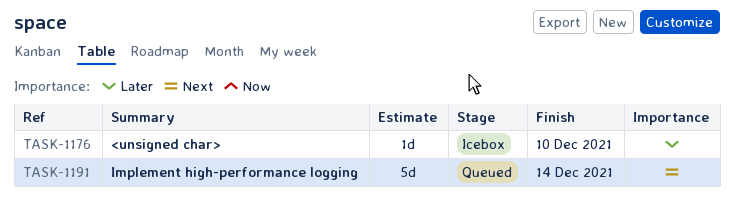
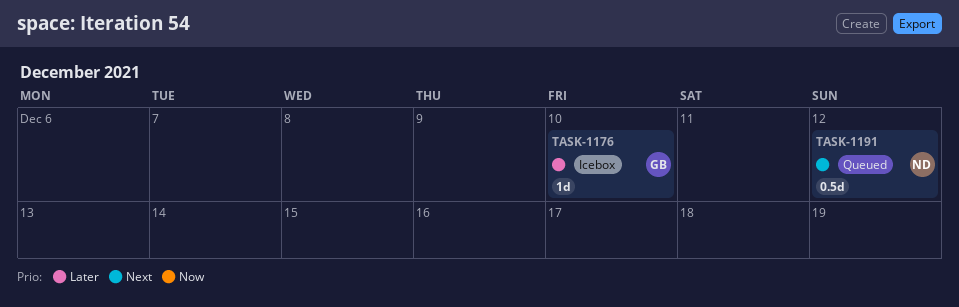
TASK-1191, estimate: 5d -> 0.5d
TASK-1191, due: Dec 14 -> Dec 12

